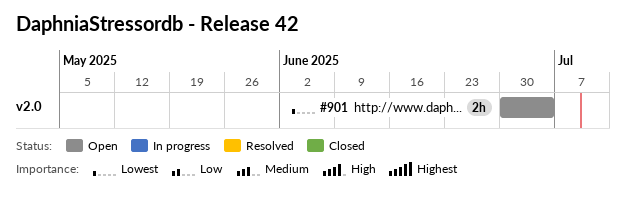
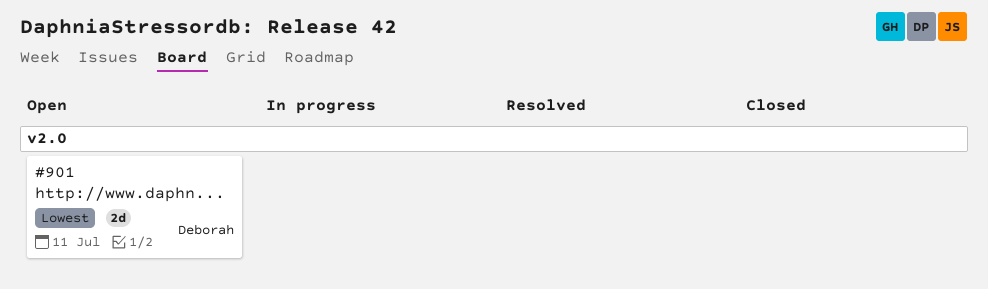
#901, estimate: 2h -> 2d
#901, due: Jul 4 -> Jul 11

